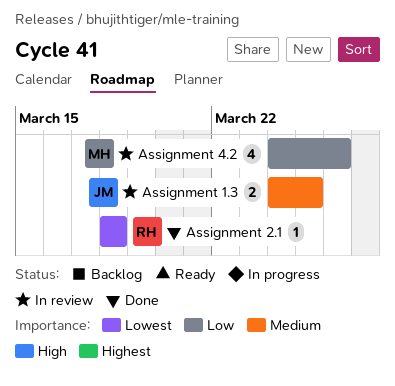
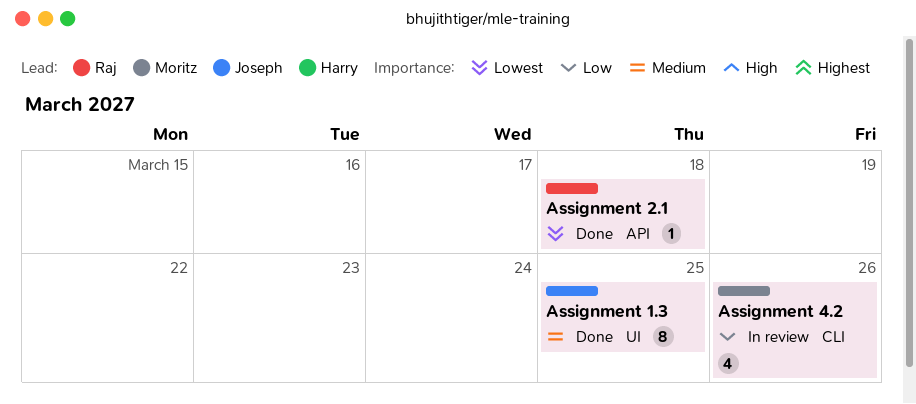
Assignment 1.3, status: In review -> Done
Assignment 1.3, estimate: 2 -> 8

